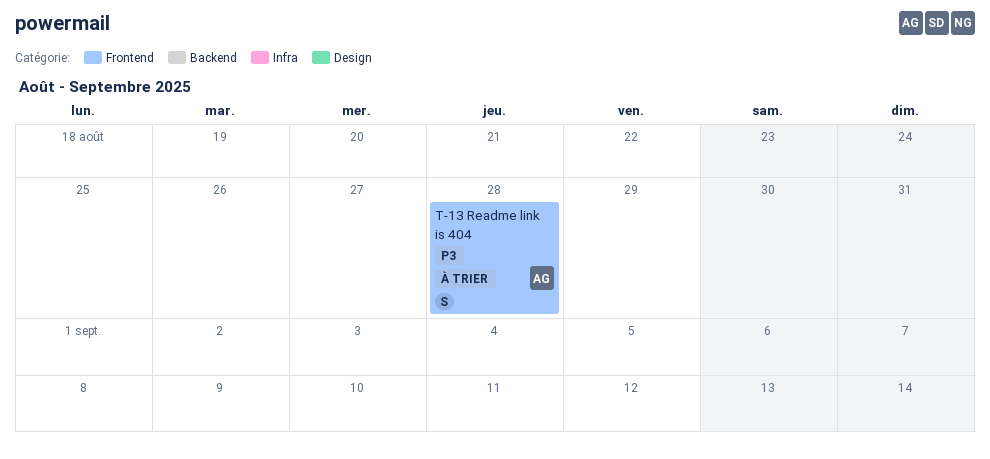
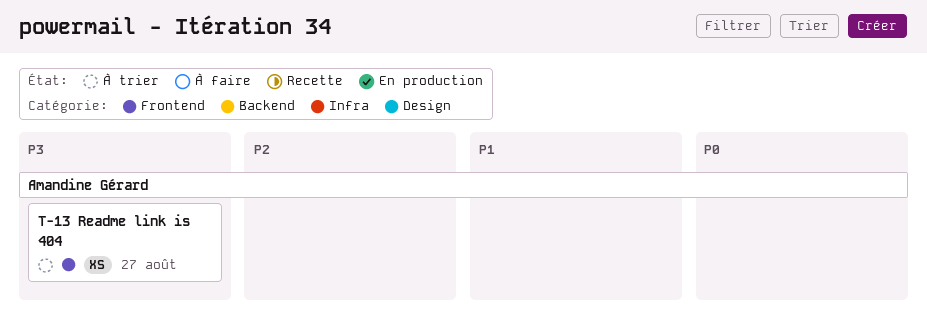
T-13, estimate: S -> XS
T-13, due: Aug 28 -> Aug 27

